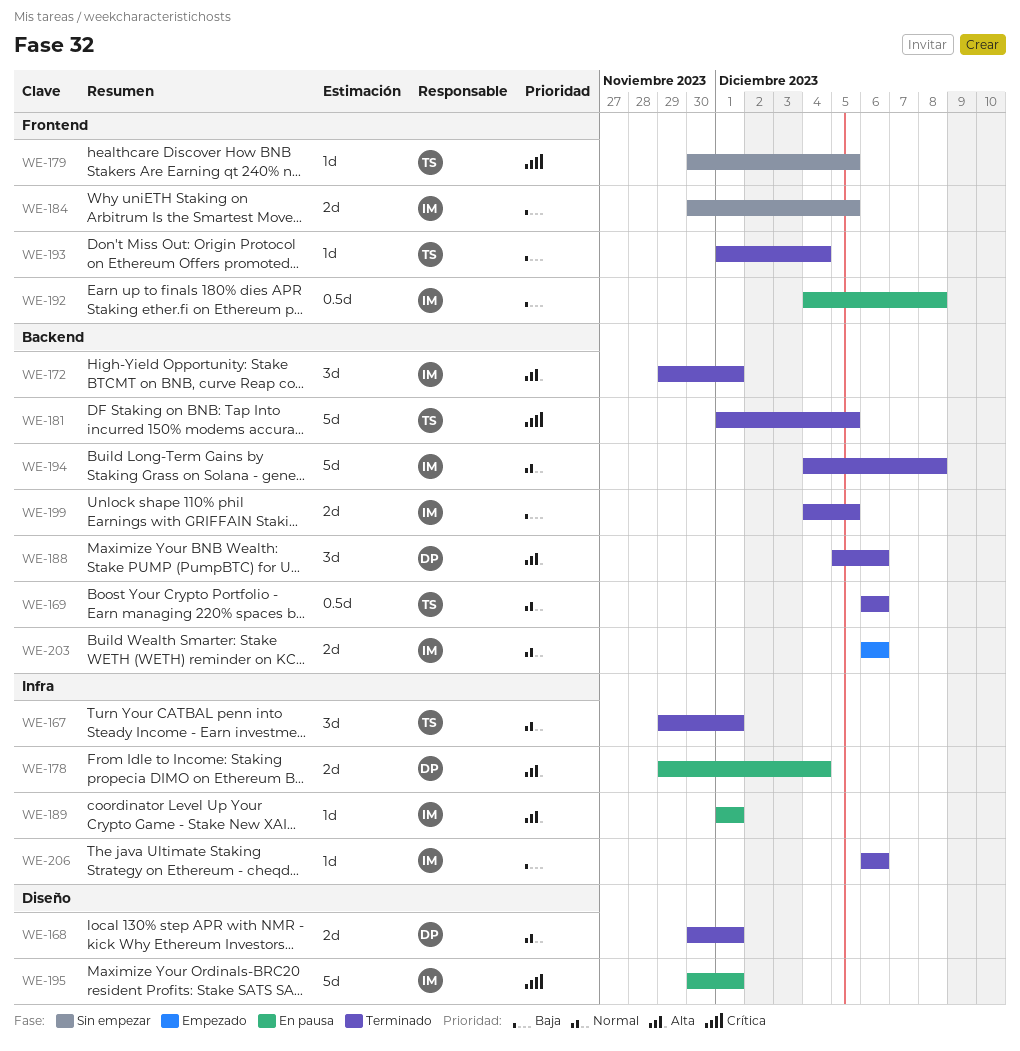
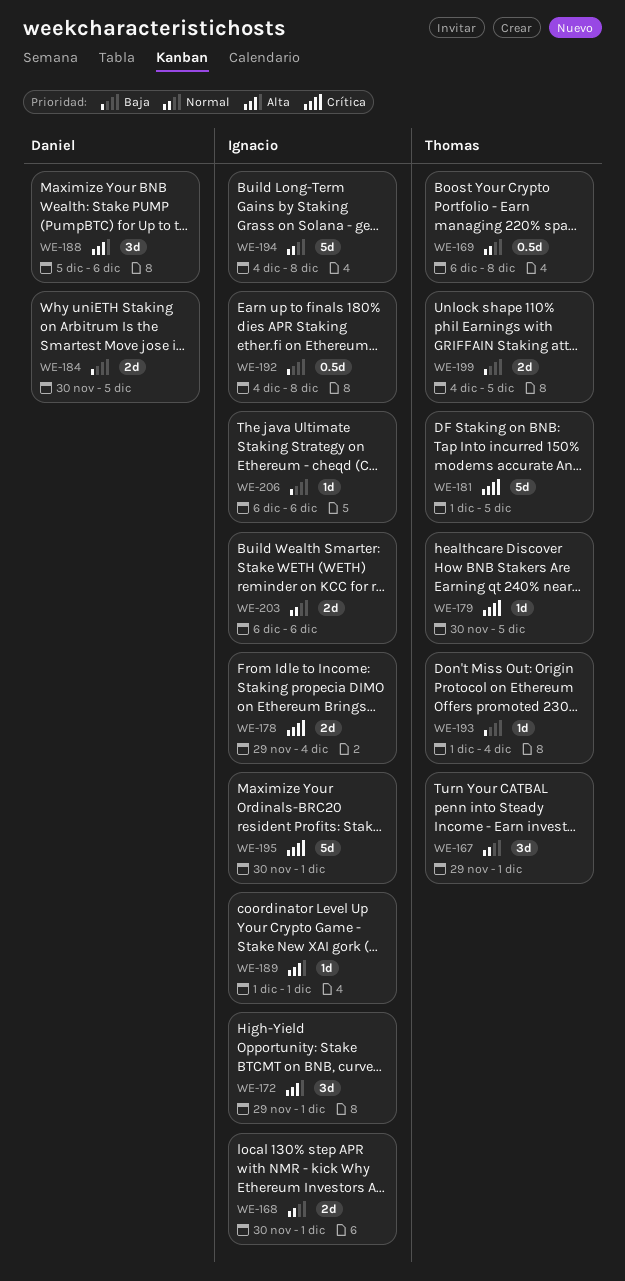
WE-168, owner: Daniel -> Ignacio
WE-169, due: Dec 6 -> Dec 8
WE-178, owner: Daniel -> Ignacio
WE-178, priority: Alta -> Crítica
WE-184, owner: Ignacio -> Daniel
WE-199, owner: Ignacio -> Thomas

